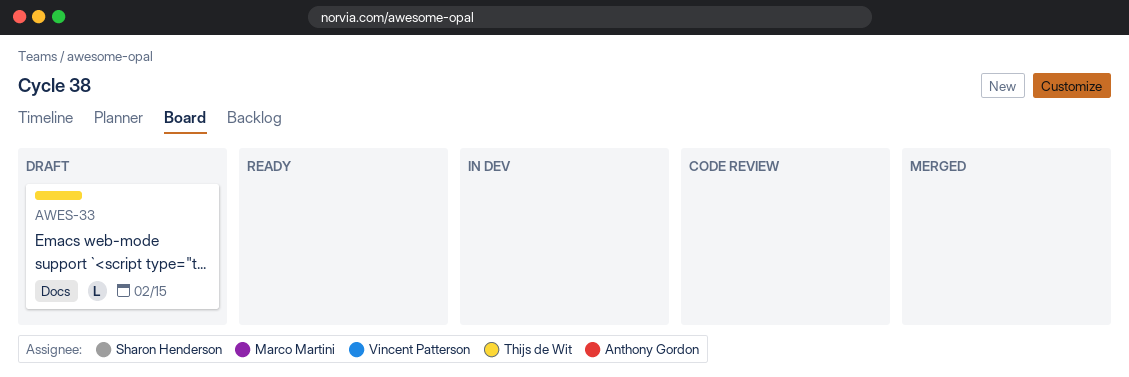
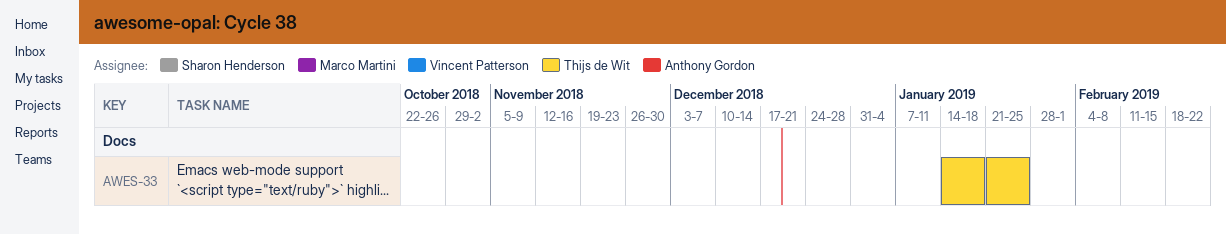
AWES-33, due: Feb 15 -> Jan 25

